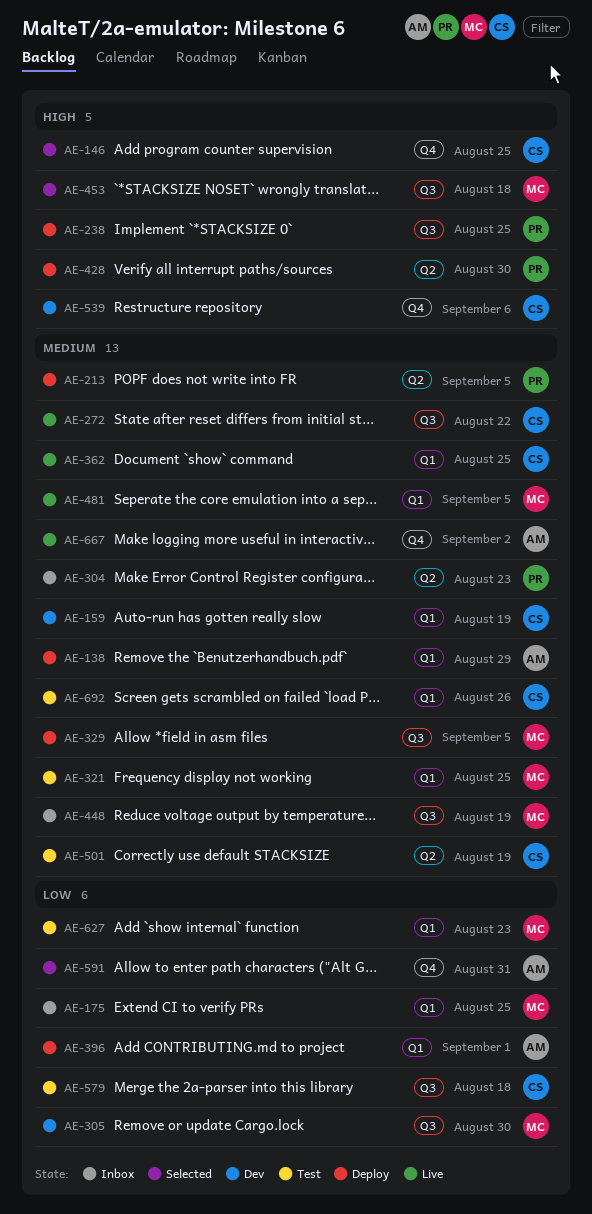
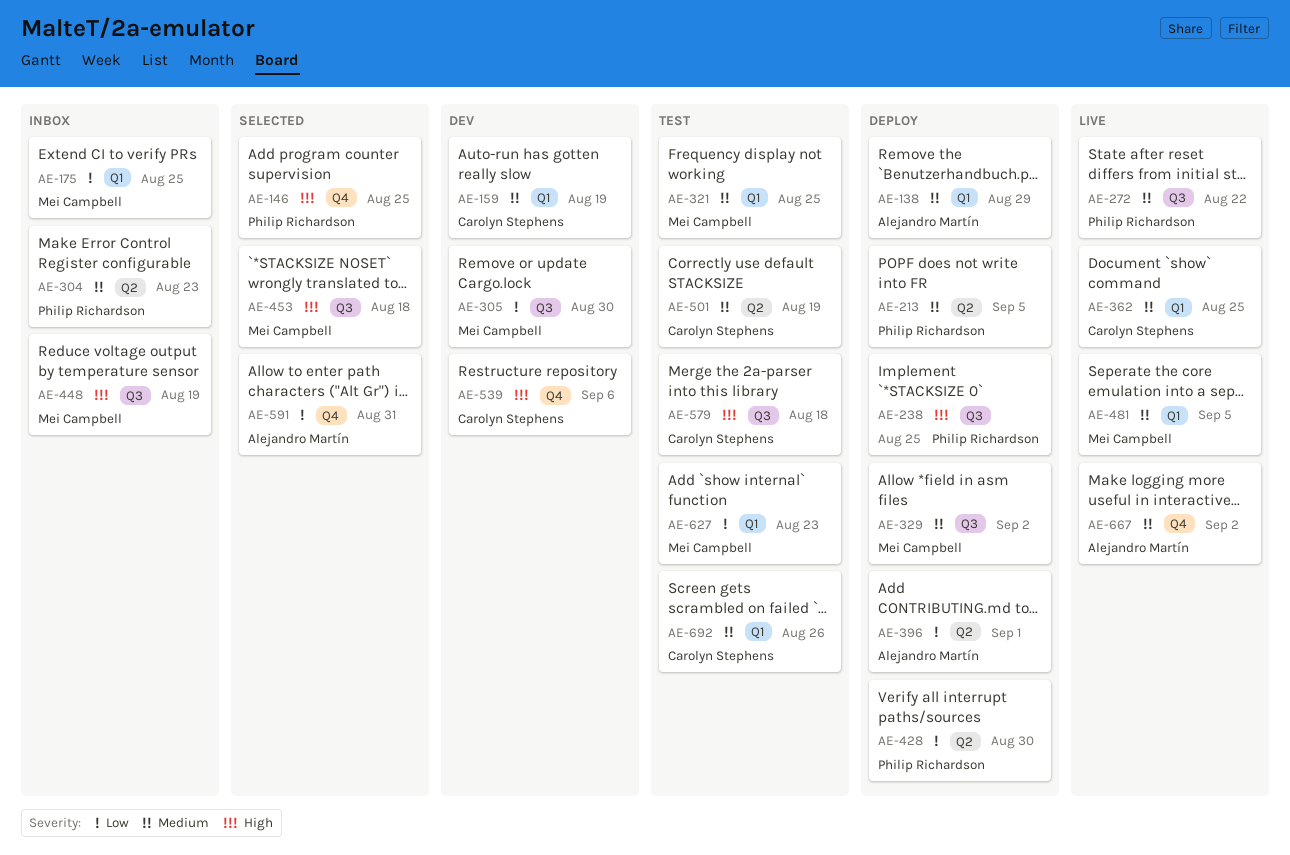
AE-146, owner: Carolyn Stephens -> Philip Richardson
AE-272, owner: Carolyn Stephens -> Philip Richardson
AE-329, due: Sep 5 -> Sep 2
AE-396, label: Q1 -> Q2
AE-428, priority: High -> Low
AE-448, priority: Medium -> High
AE-579, priority: Low -> High

